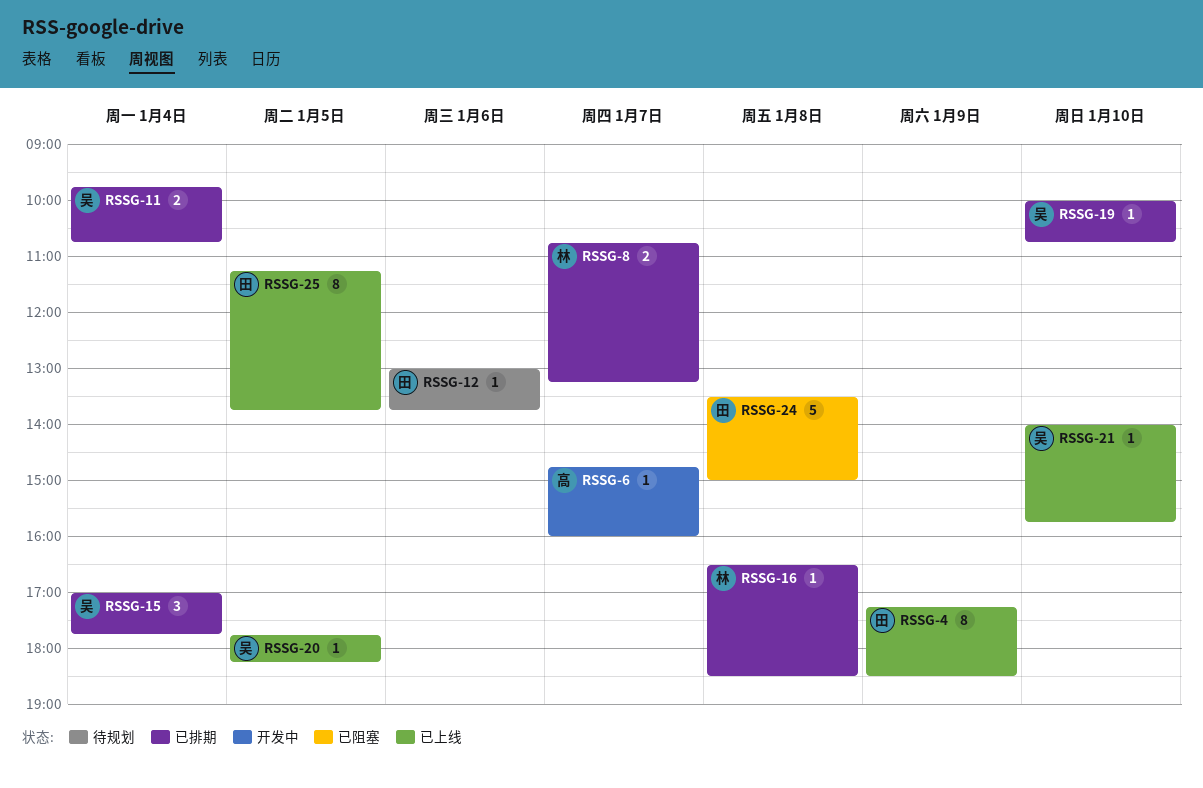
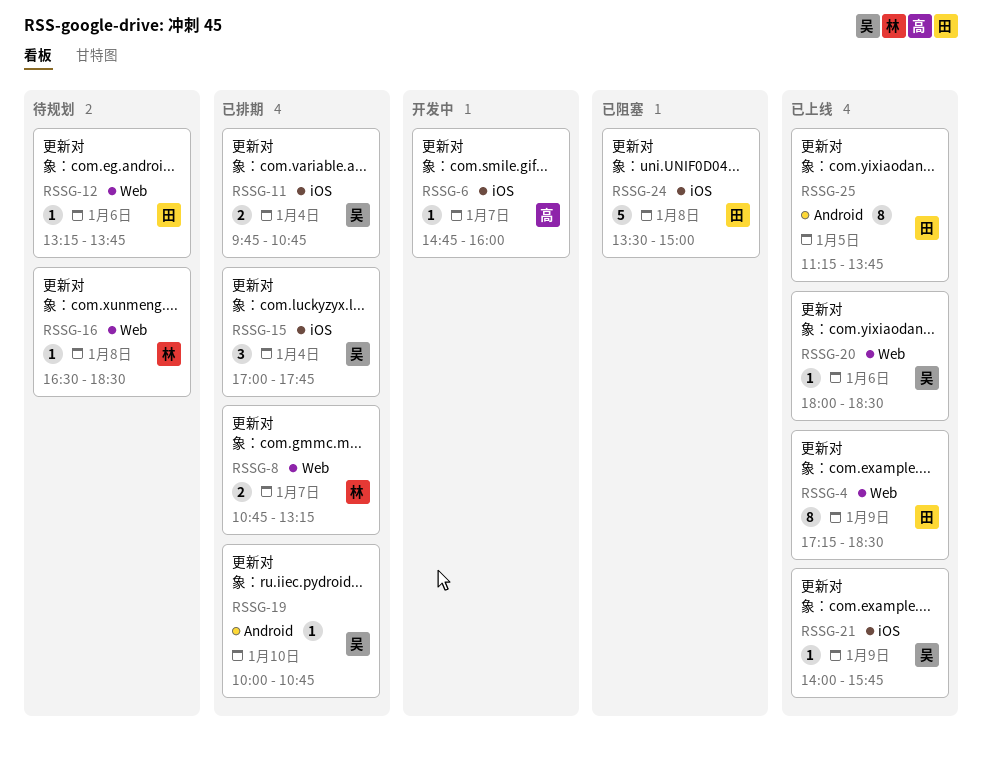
RSSG-12, begins: 13:00 -> 13:15
RSSG-16, status: 已排期 -> 待规划
RSSG-20, day: Jan 5 -> Jan 6
RSSG-20, begins: 17:45 -> 18:00
RSSG-20, ends: 18:15 -> 18:30
RSSG-21, day: Jan 10 -> Jan 9

